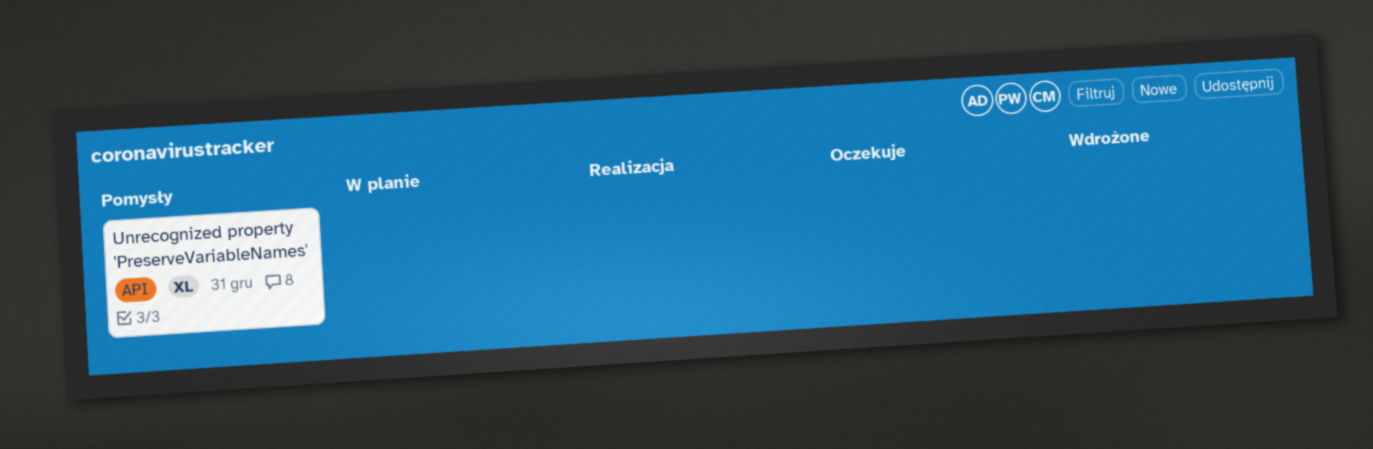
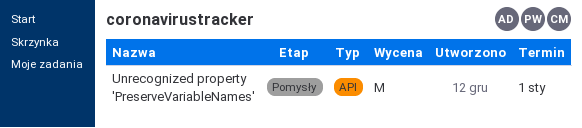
Unrecognized property 'PreserveVariableNames', estimate: XL -> M
Unrecognized property 'PreserveVariableNames', due: Dec 31 -> Jan 1

